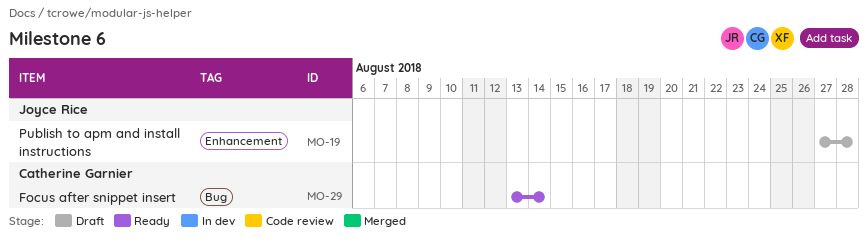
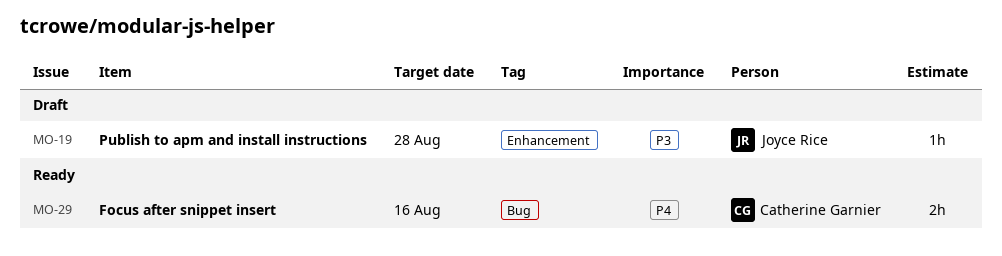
MO-29, due: Aug 14 -> Aug 16

